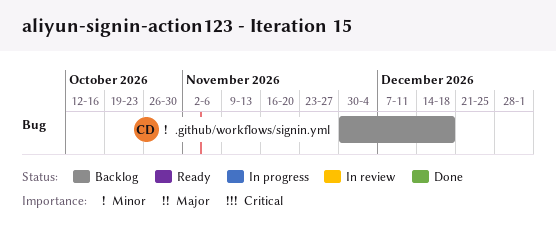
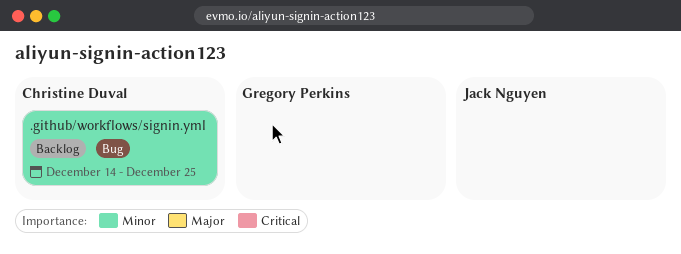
.github/workflows/signin.yml, start: Nov 30 -> Dec 14
.github/workflows/signin.yml, due: Dec 18 -> Dec 25

